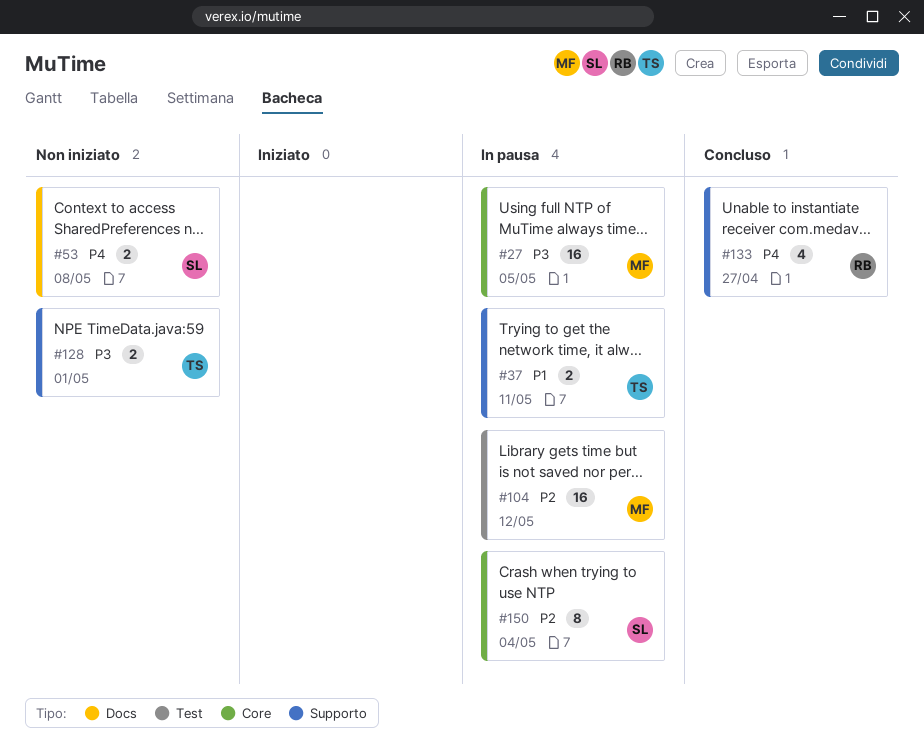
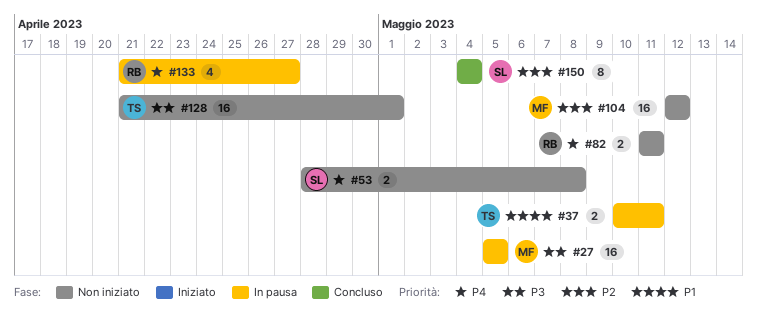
#82: none -> present
#104, status: In pausa -> Non iniziato
#128, estimate: 2 -> 16
#133, status: Concluso -> In pausa
#150, status: In pausa -> Concluso

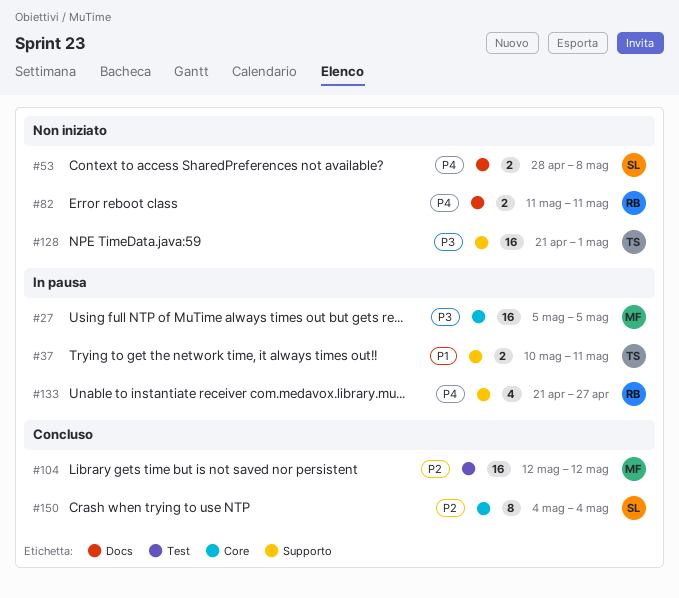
#104, status: Non iniziato -> Concluso

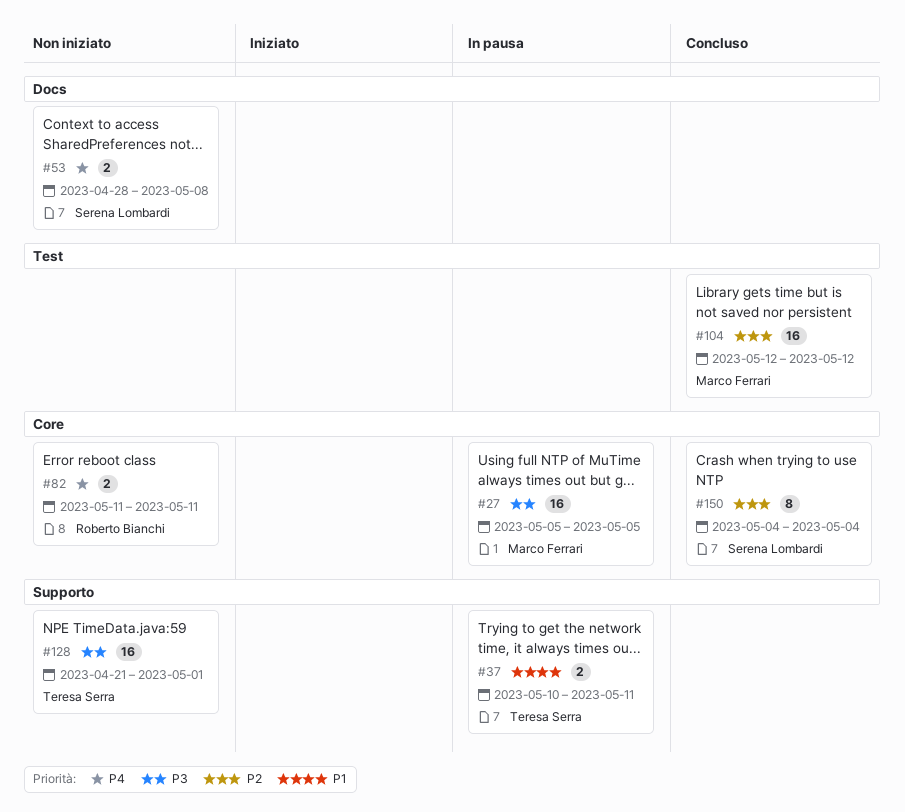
#82, label: Docs -> Core
#133: present -> none

